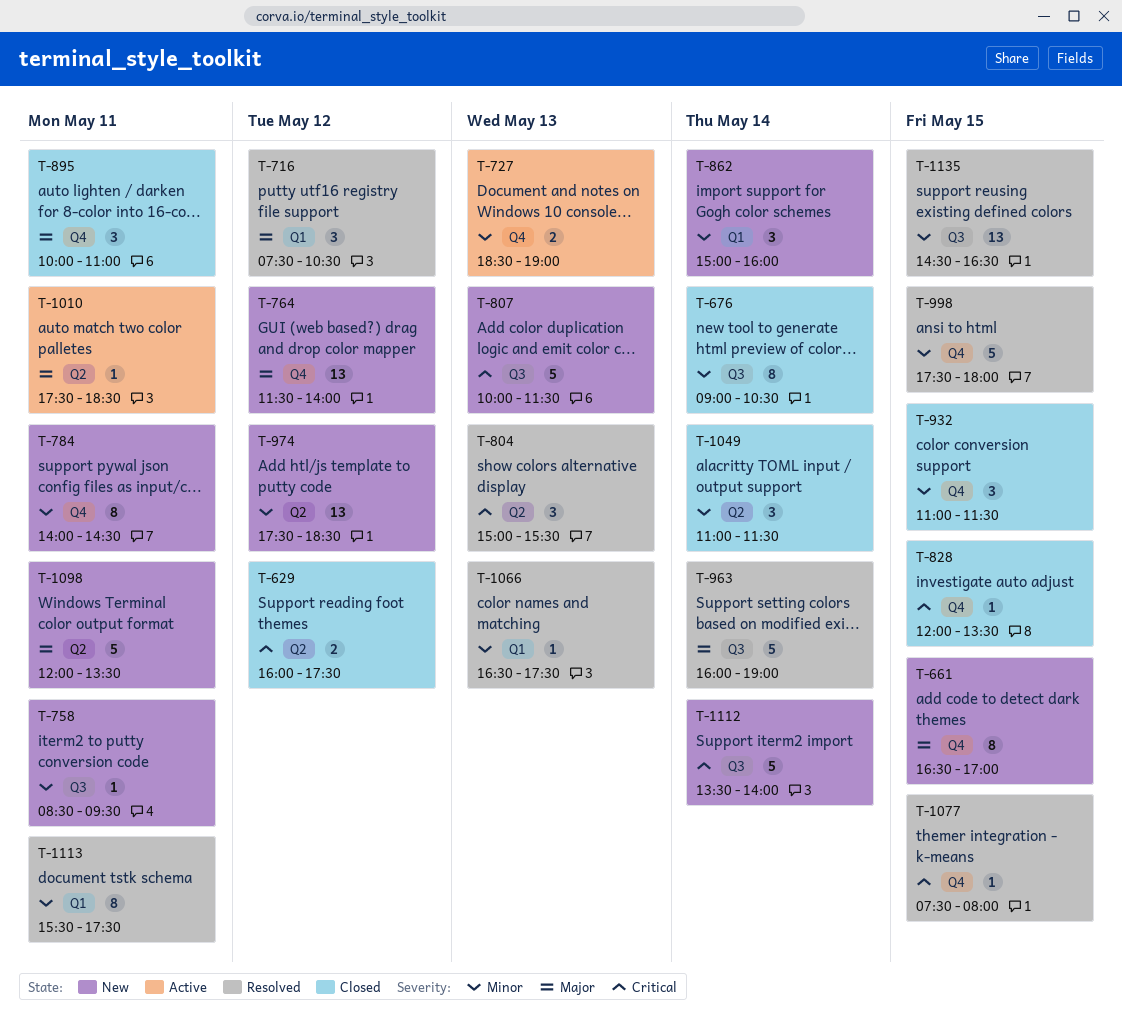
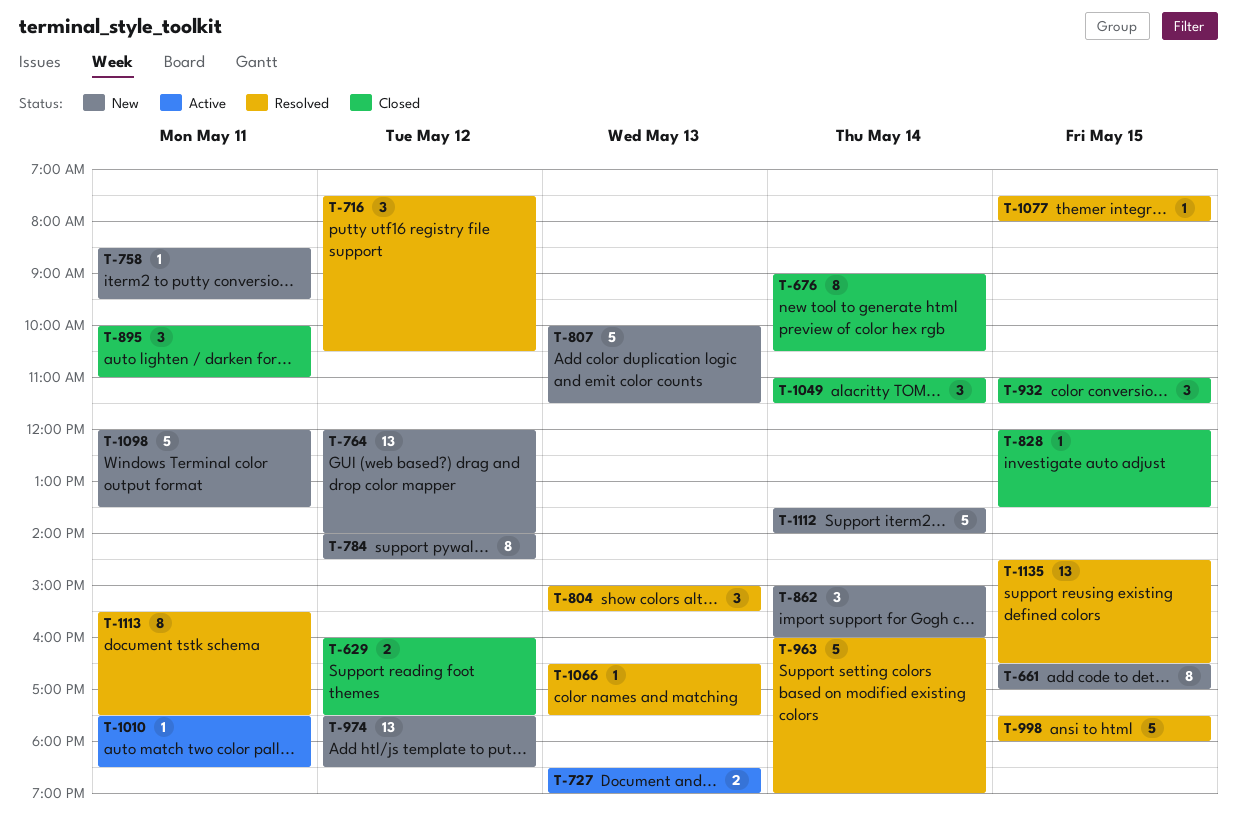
T-764, begins: 11:30 -> 12:00
T-784, day: May 11 -> May 12

